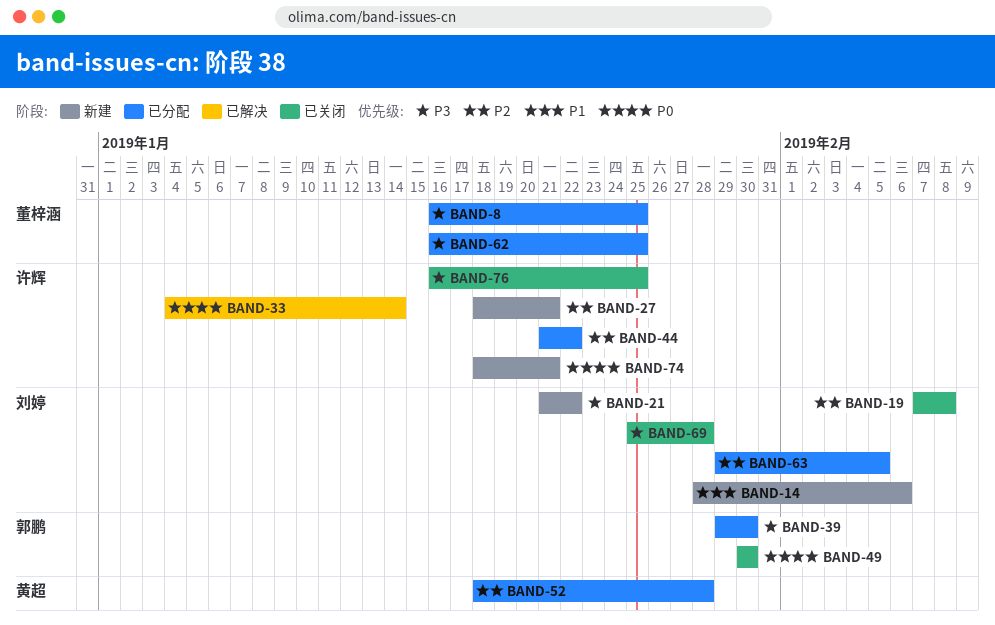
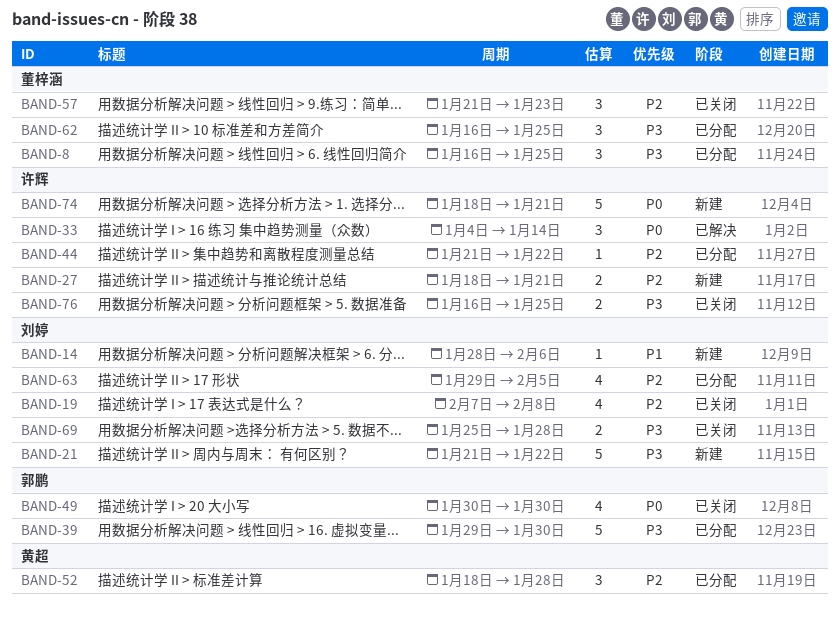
BAND-57: none -> present

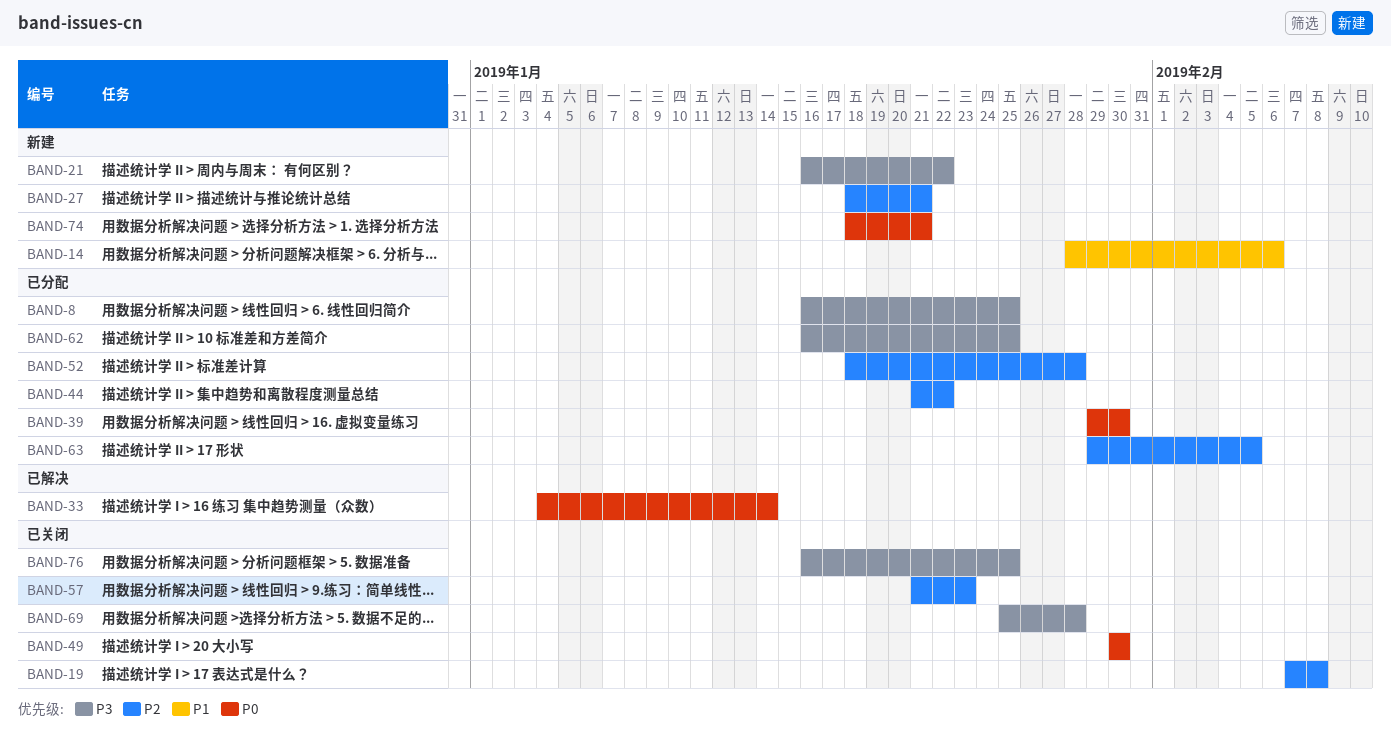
BAND-21, start: Jan 21 -> Jan 16
BAND-39, priority: P3 -> P0

